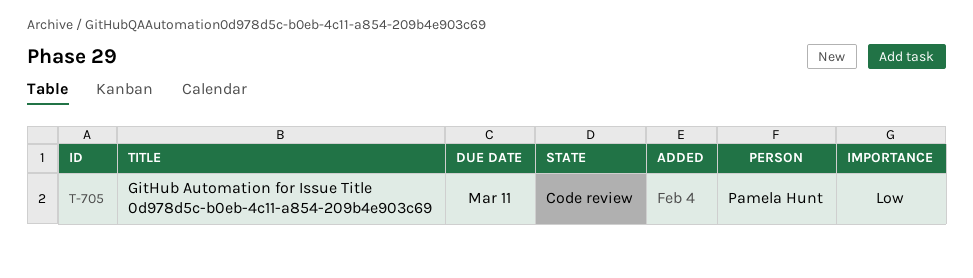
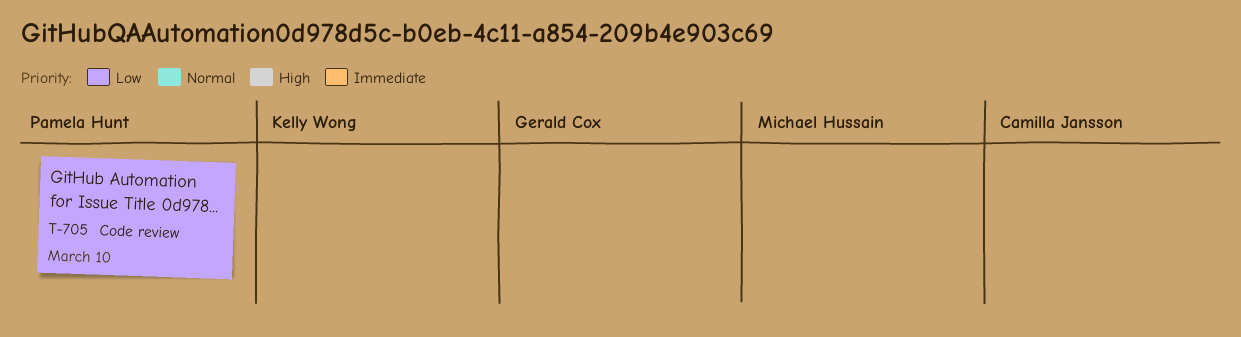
T-705, due: Mar 11 -> Mar 10

